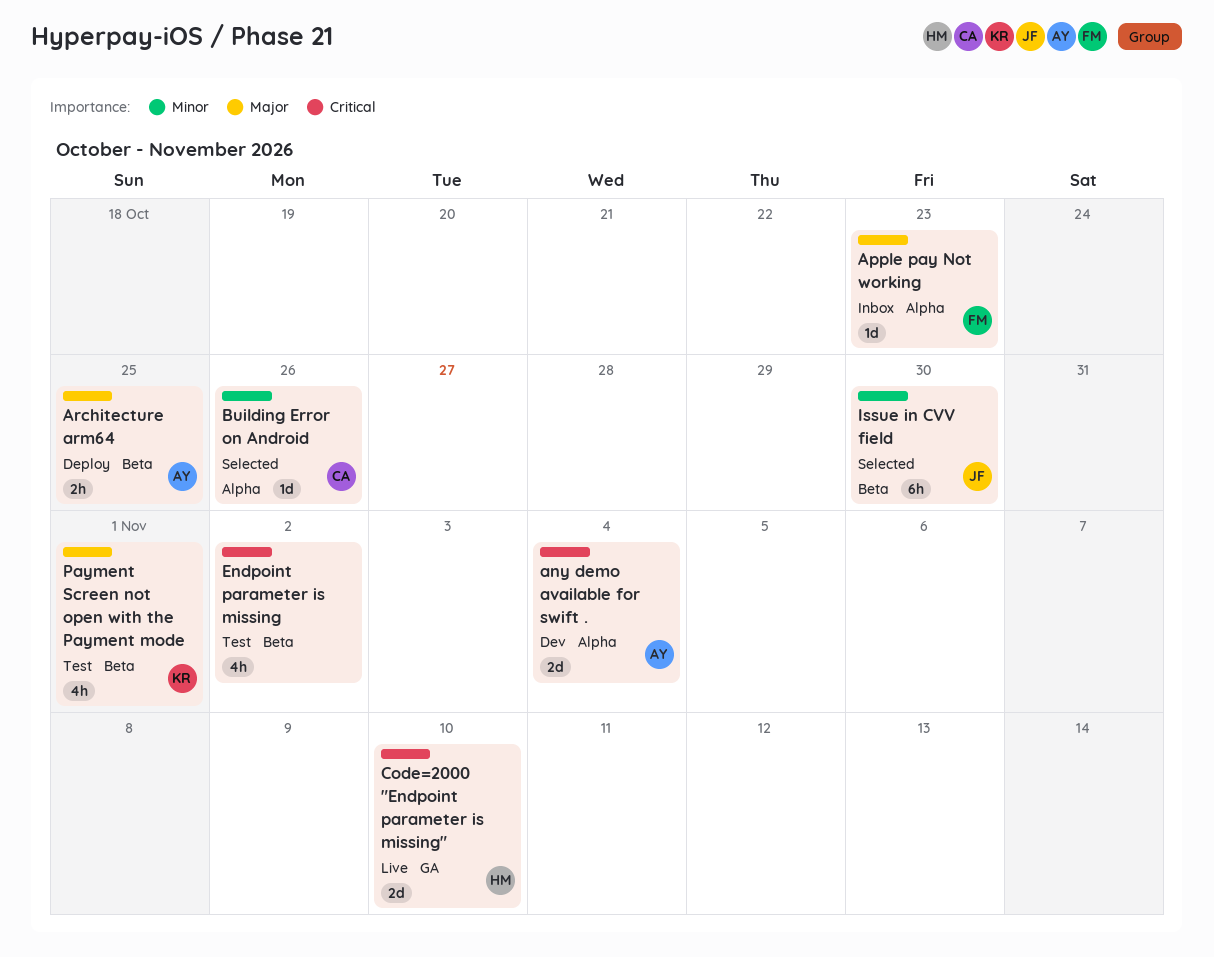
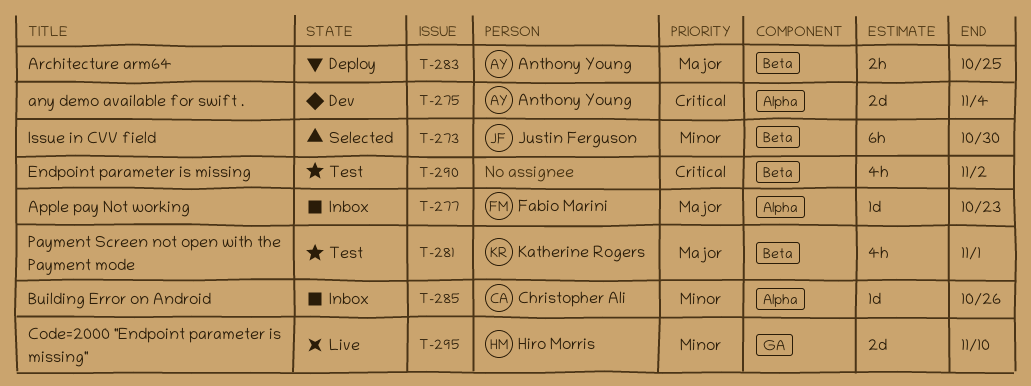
Building Error on Android, status: Selected -> Inbox
Code=2000 "Endpoint parameter is missing", priority: Critical -> Minor

